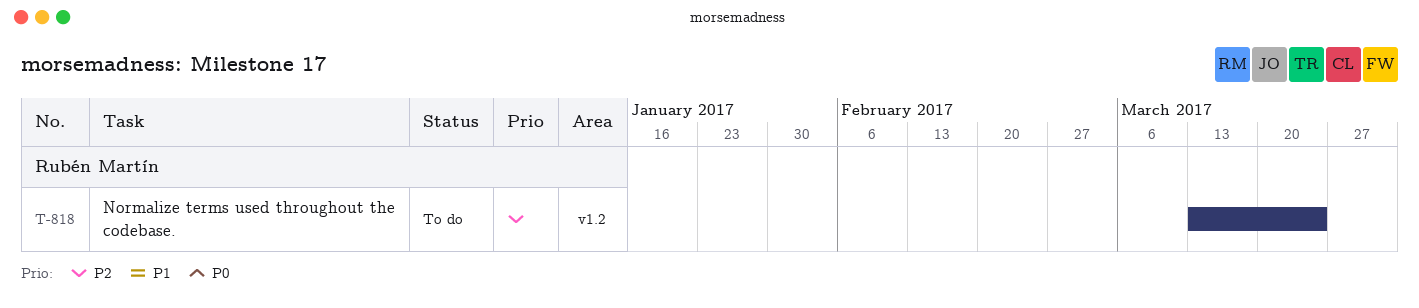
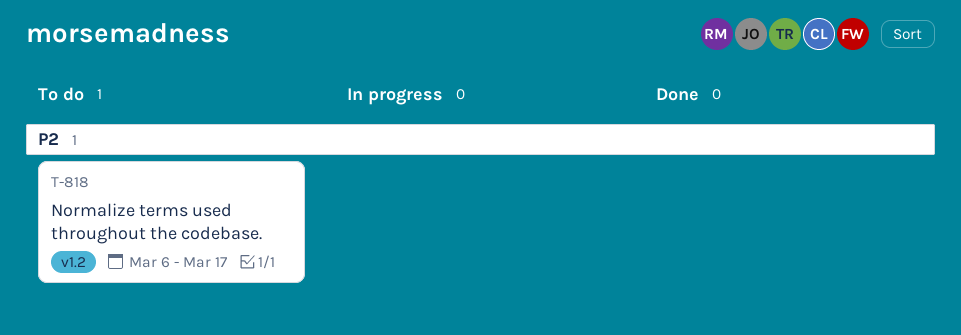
T-818, start: Mar 13 -> Mar 6
T-818, due: Mar 24 -> Mar 17

